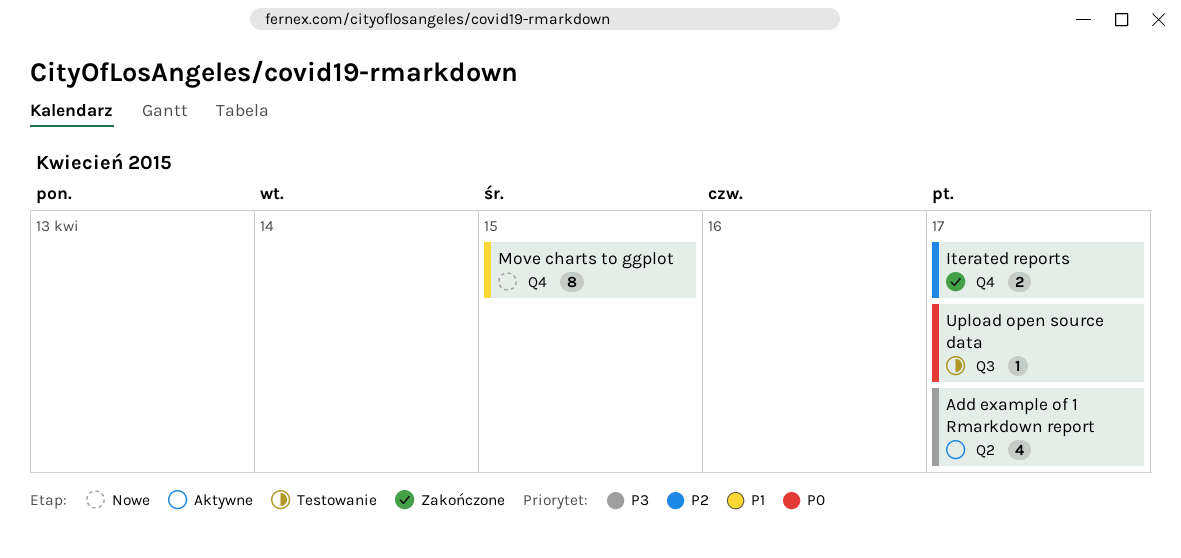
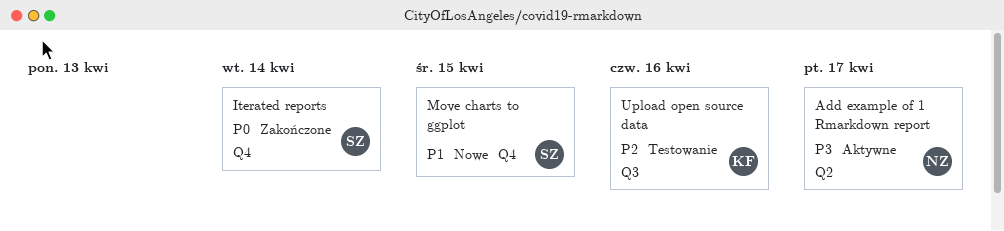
Iterated reports, priority: P2 -> P0
Iterated reports, due: Apr 17 -> Apr 14
Upload open source data, priority: P0 -> P2
Upload open source data, due: Apr 17 -> Apr 16

